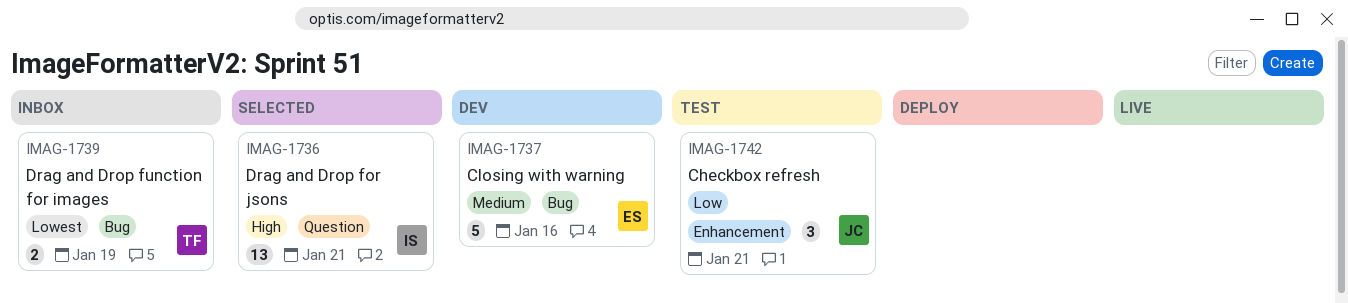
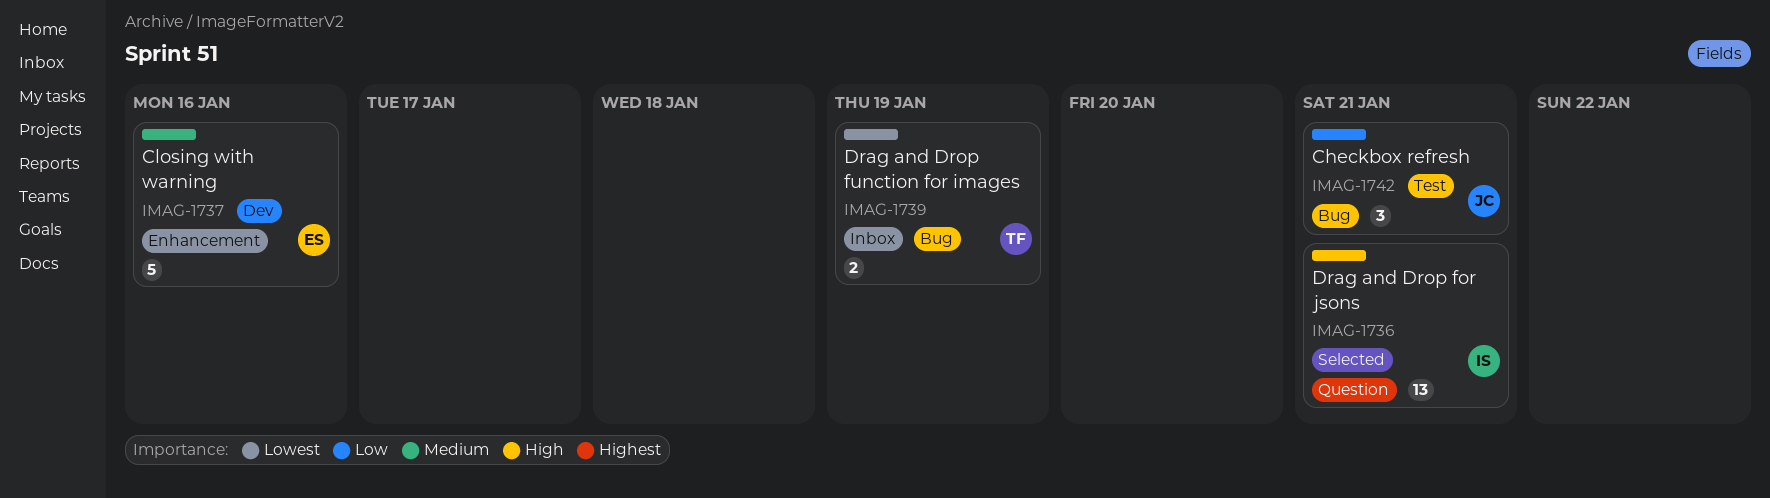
IMAG-1737, label: Bug -> Enhancement
IMAG-1742, label: Enhancement -> Bug

